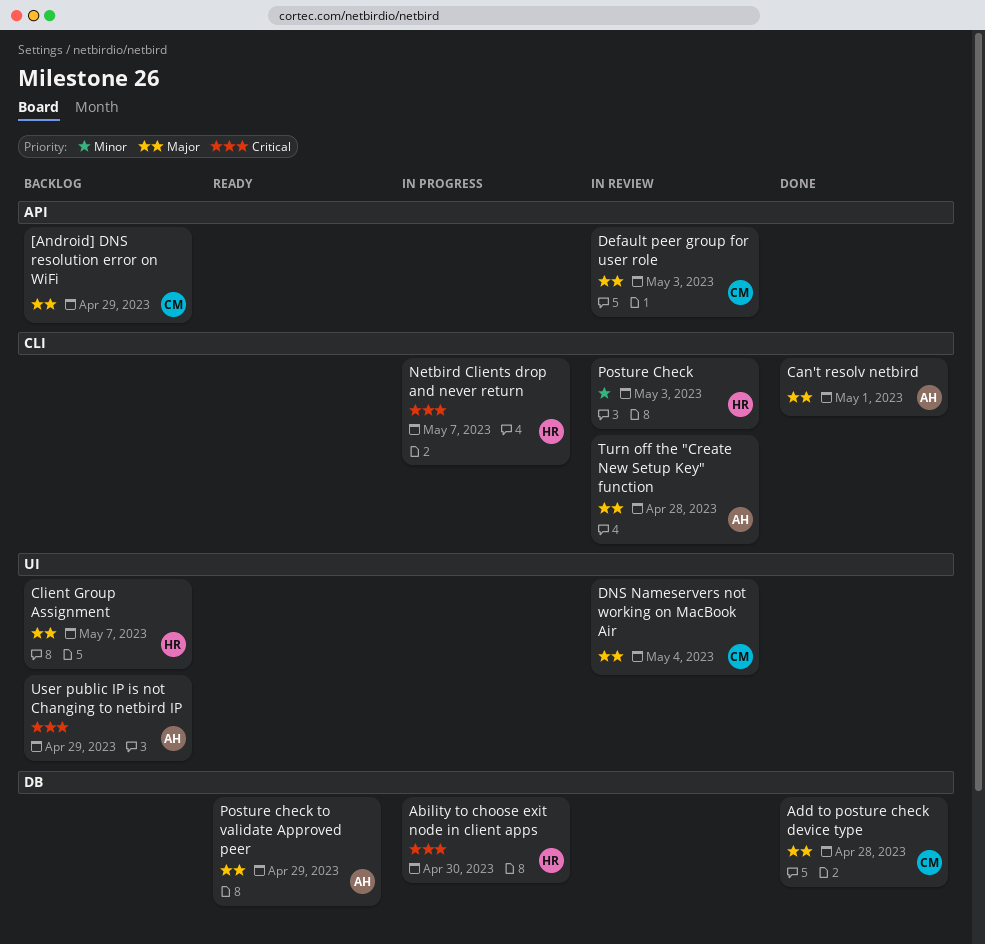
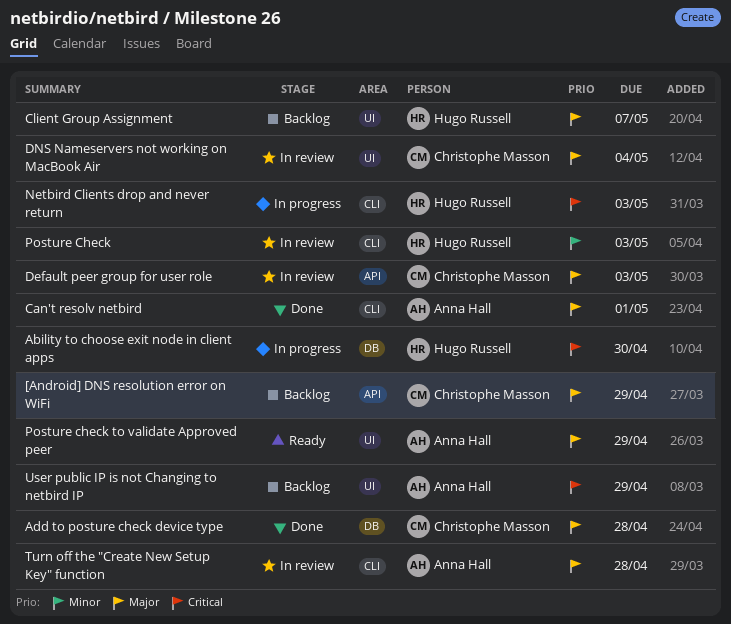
Netbird Clients drop and never return, due: May 7 -> May 3
Posture check to validate Approved peer, label: DB -> UI

